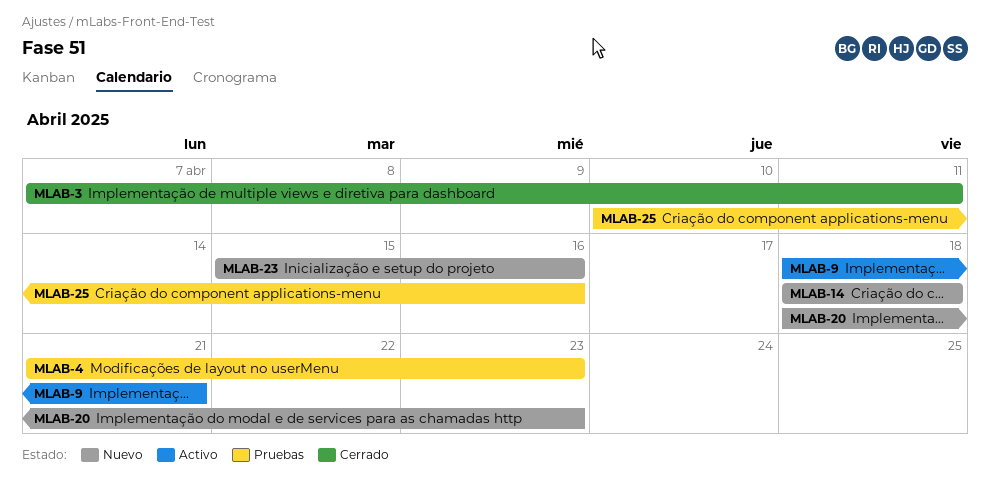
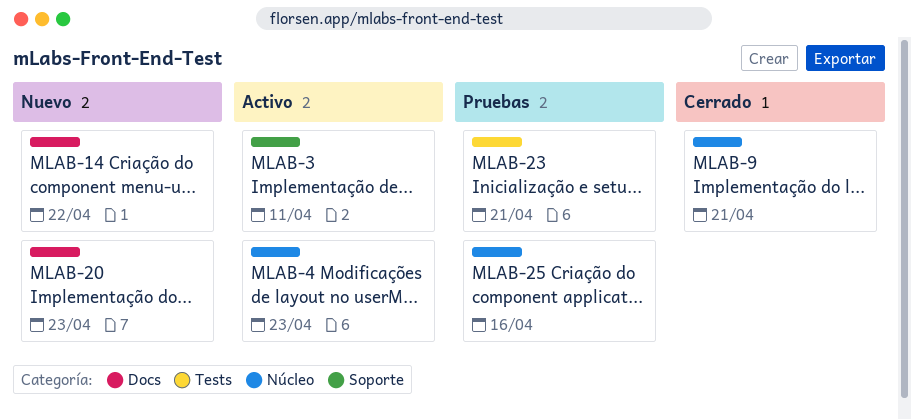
MLAB-3, status: Cerrado -> Activo
MLAB-4, status: Pruebas -> Activo
MLAB-9, status: Activo -> Cerrado
MLAB-14, due: Apr 18 -> Apr 22
MLAB-23, status: Nuevo -> Pruebas
MLAB-23, due: Apr 16 -> Apr 21

